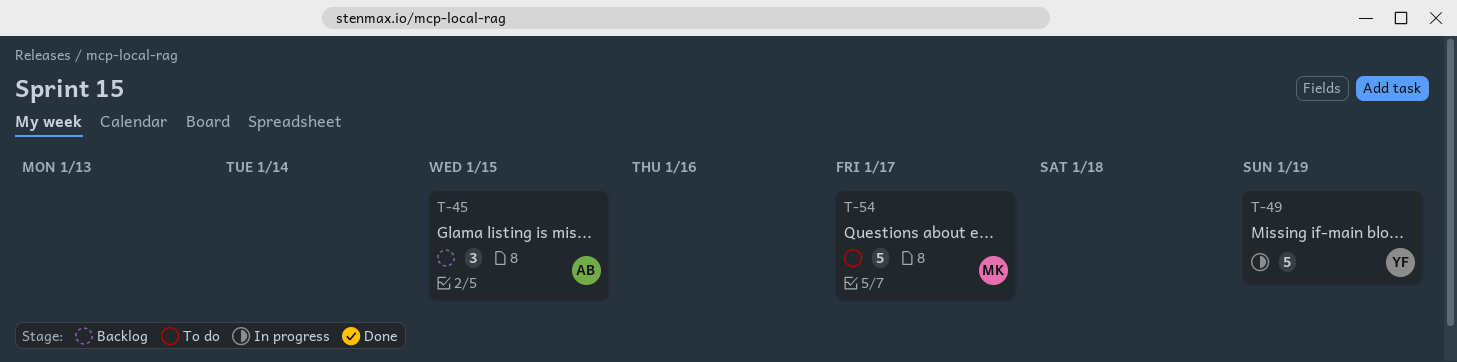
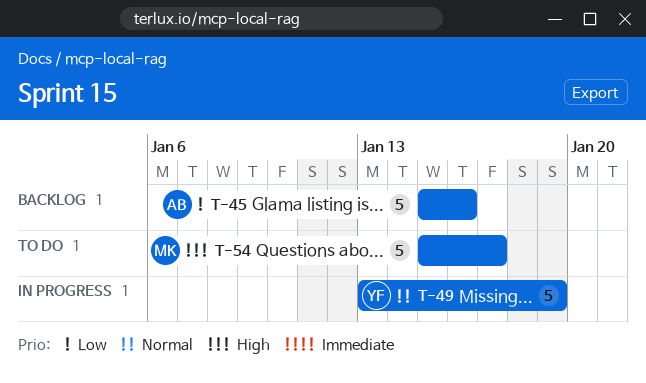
T-45, estimate: 3 -> 5
T-45, due: Jan 15 -> Jan 16

